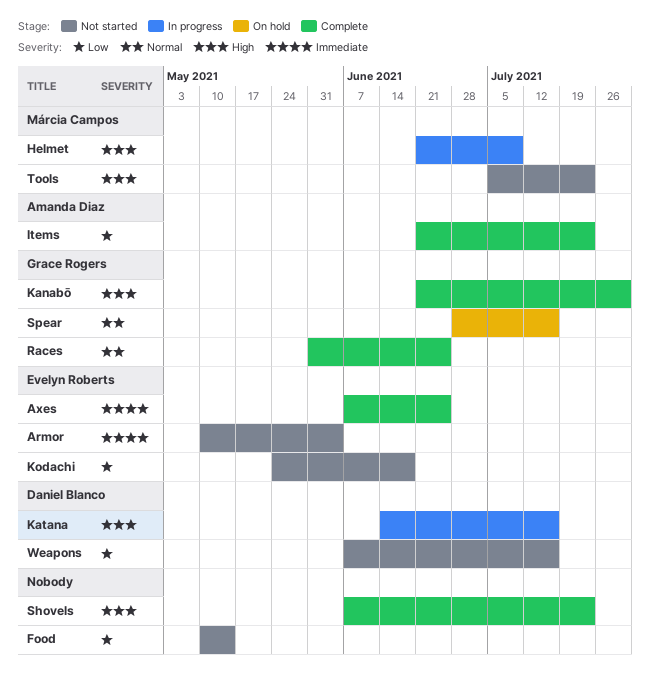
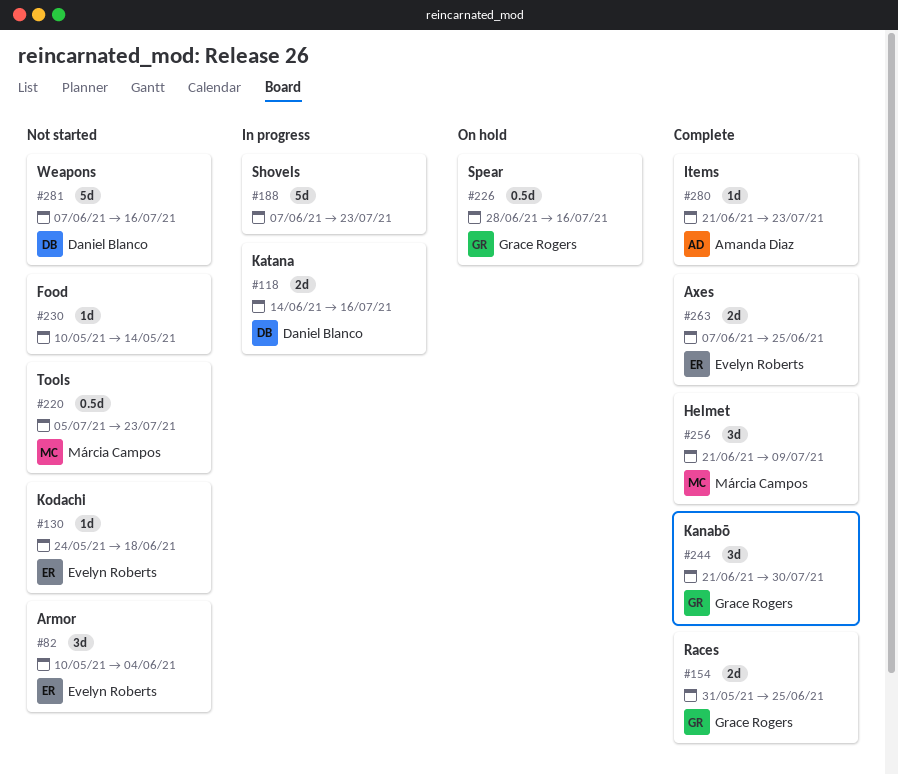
Helmet, status: In progress -> Complete
Shovels, status: Complete -> In progress

